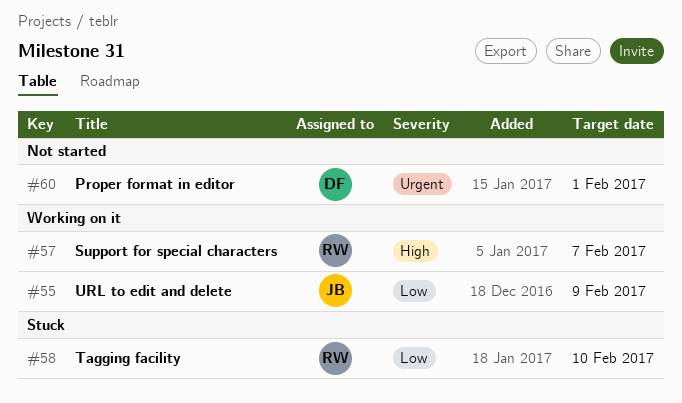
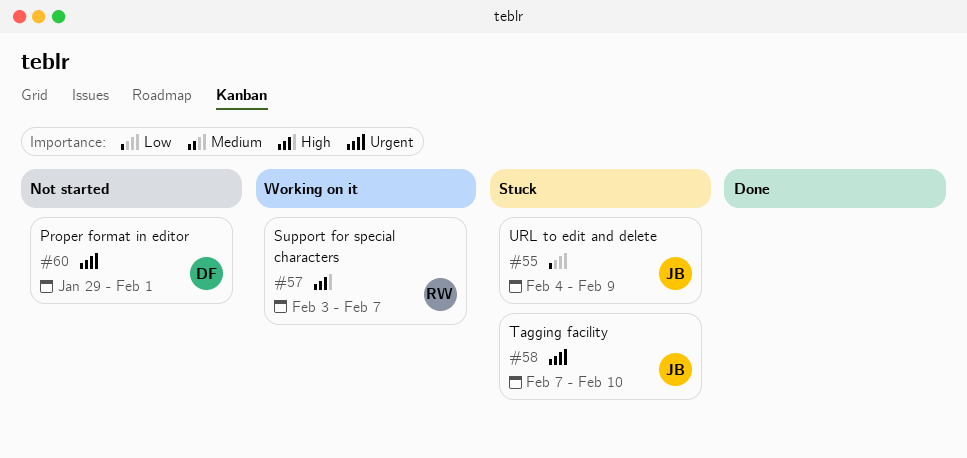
#55, status: Working on it -> Stuck
#58, owner: RW -> JB
#58, priority: Low -> Urgent

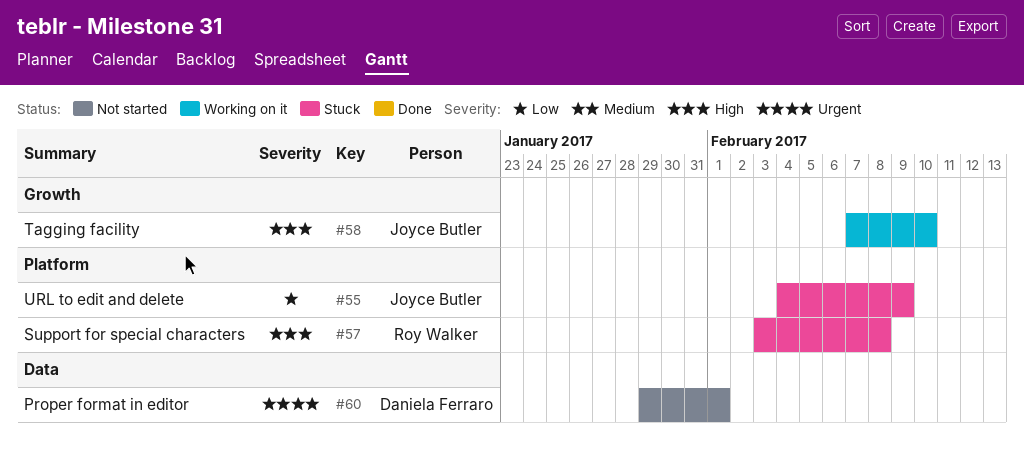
#57, status: Working on it -> Stuck
#57, due: Feb 7 -> Feb 8
#58, status: Stuck -> Working on it
#58, priority: Urgent -> High

